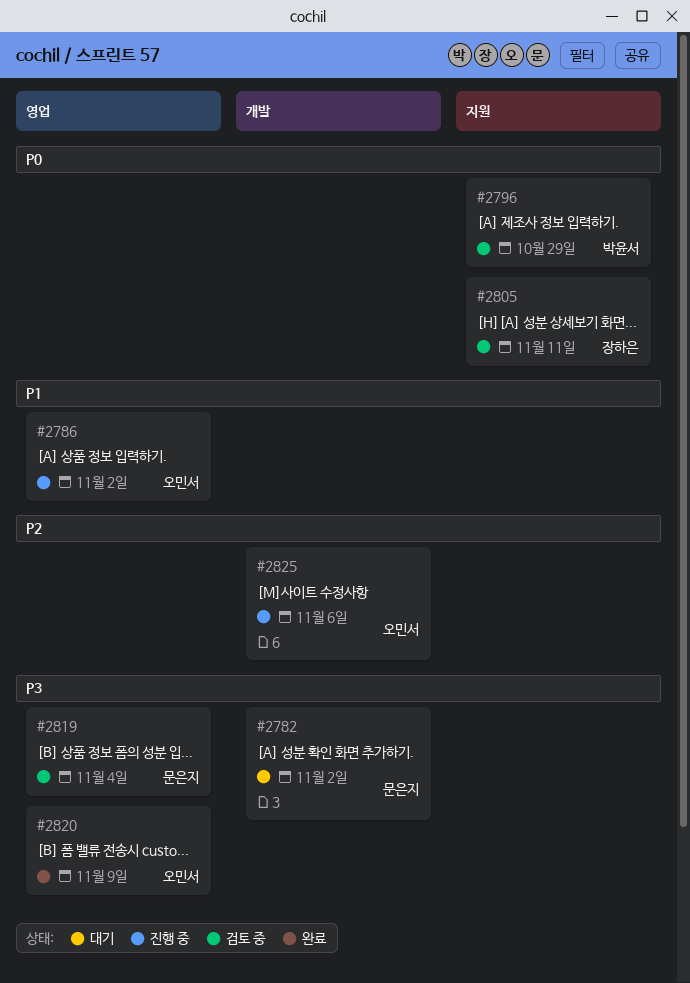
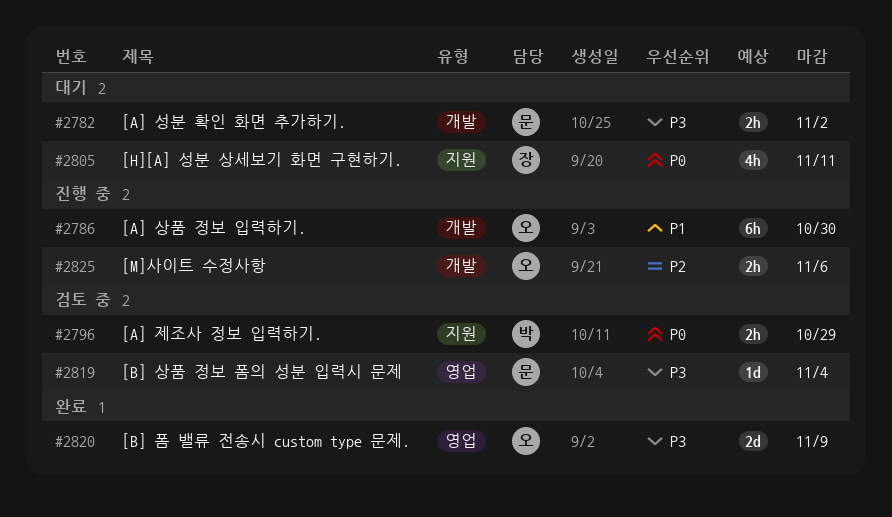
#2786, label: 영업 -> 개발
#2786, due: Nov 2 -> Oct 30
#2805, status: 검토 중 -> 대기

